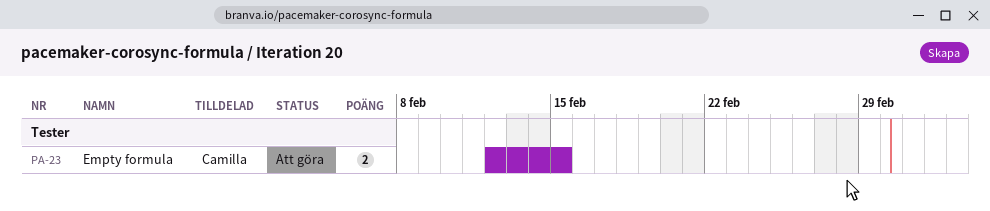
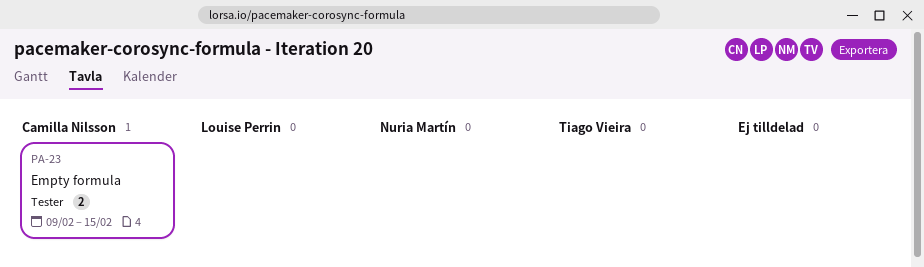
PA-23, start: Feb 12 -> Feb 9

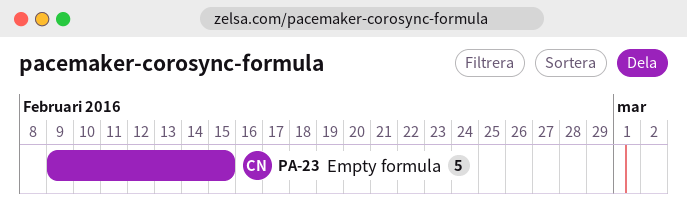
PA-23, estimate: 2 -> 5

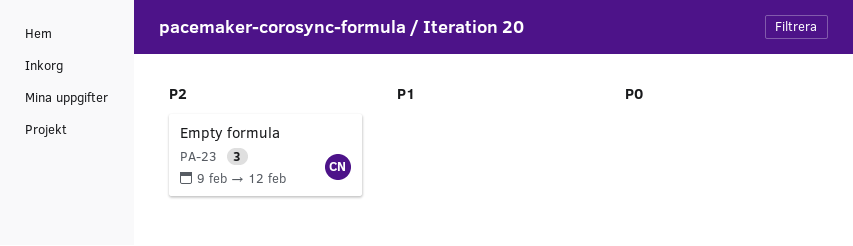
PA-23, estimate: 5 -> 3
PA-23, due: Feb 15 -> Feb 12

